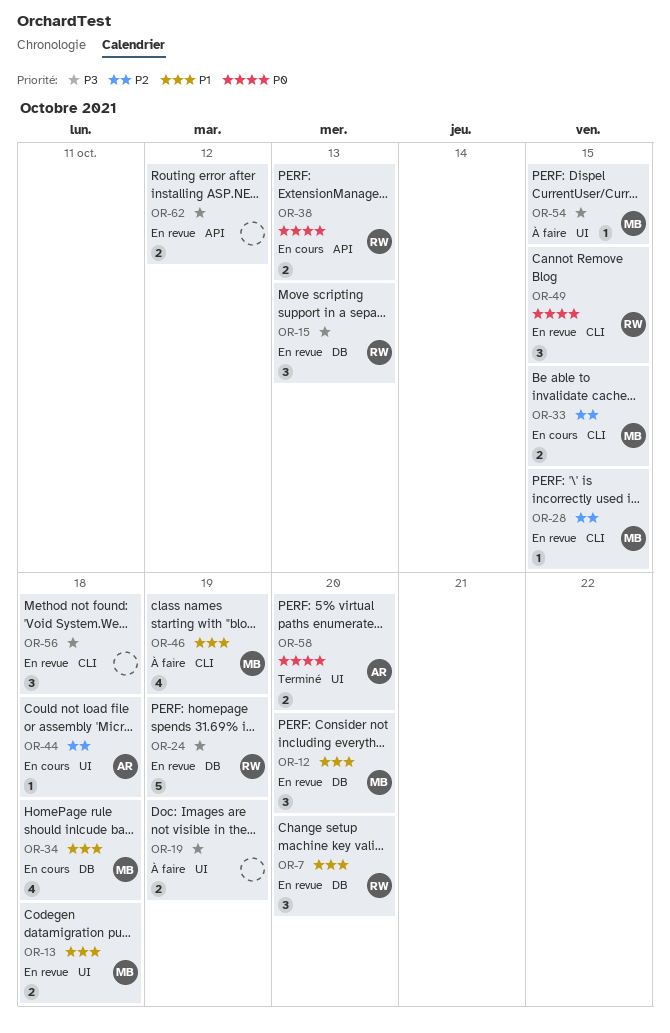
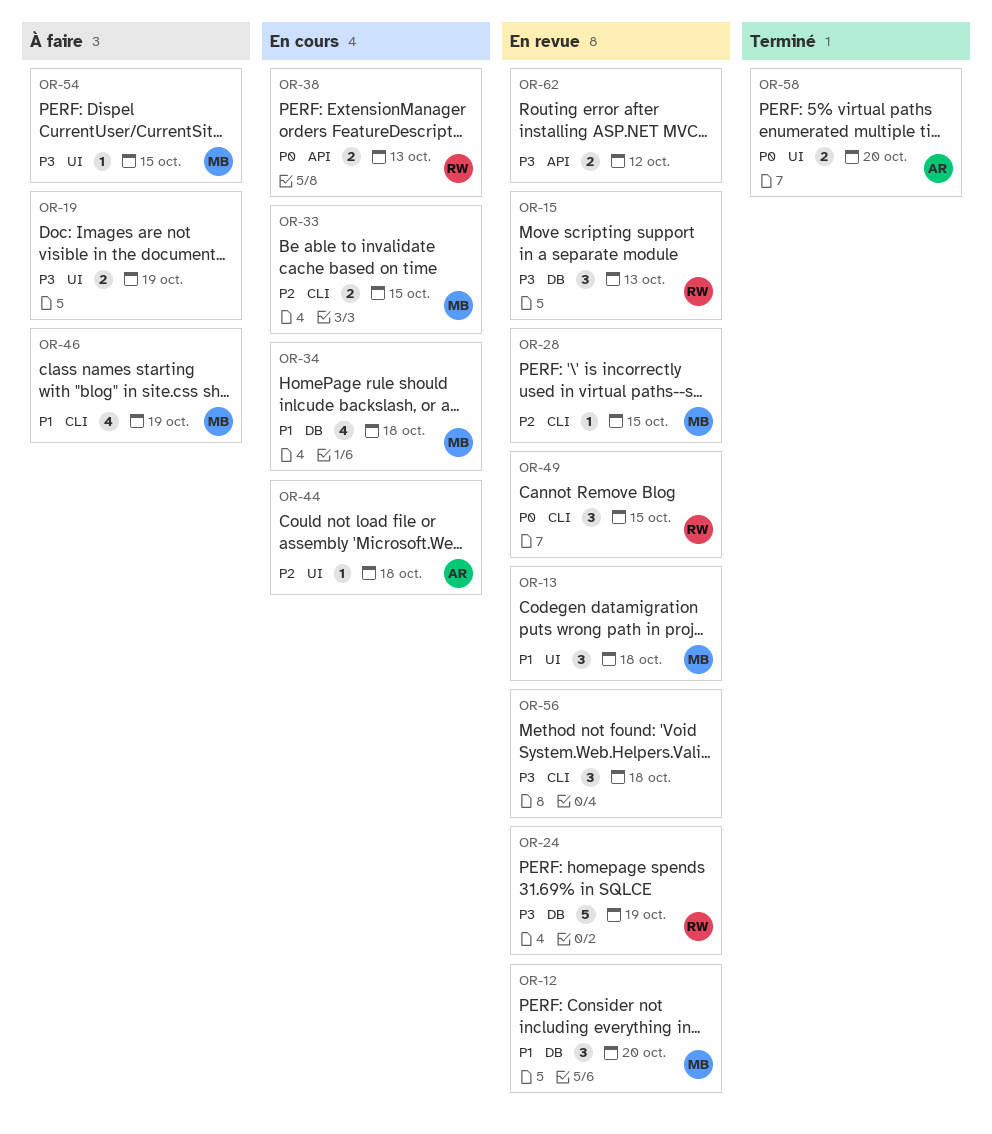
OR-7: present -> none
OR-13, estimate: 2 -> 3

